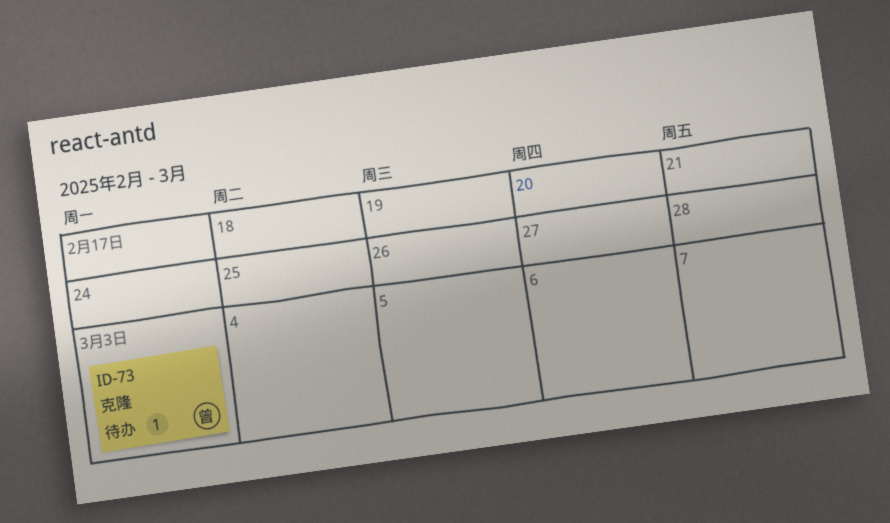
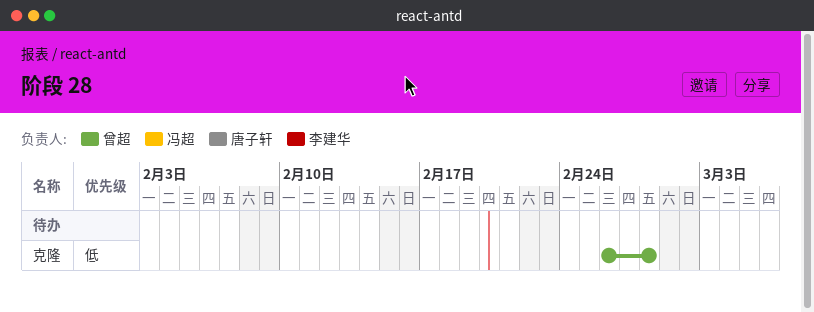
克隆, due: Mar 3 -> Feb 28

